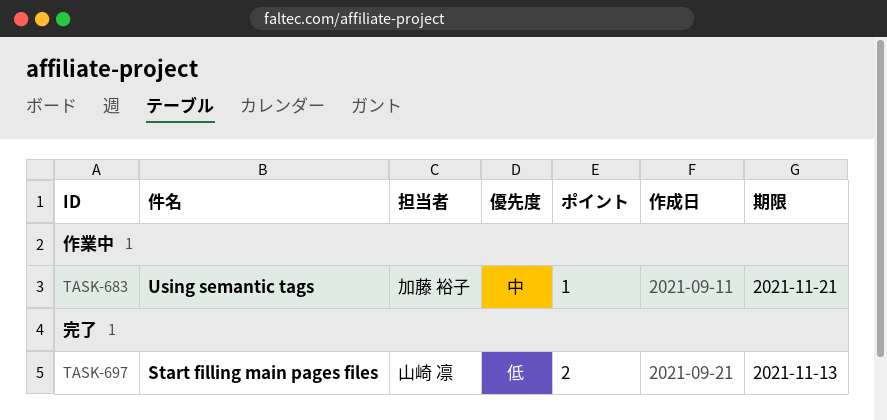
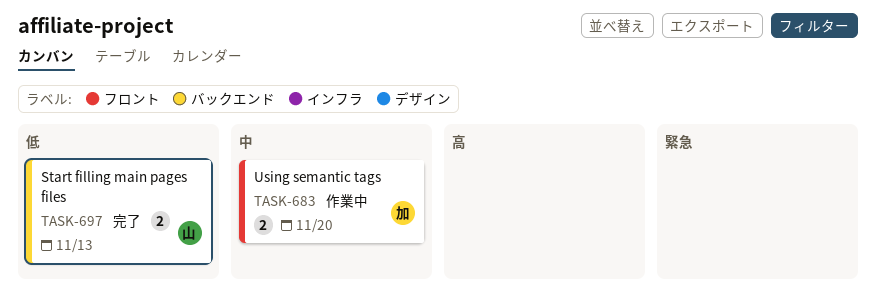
TASK-683, estimate: 1 -> 2
TASK-683, due: Nov 21 -> Nov 20

